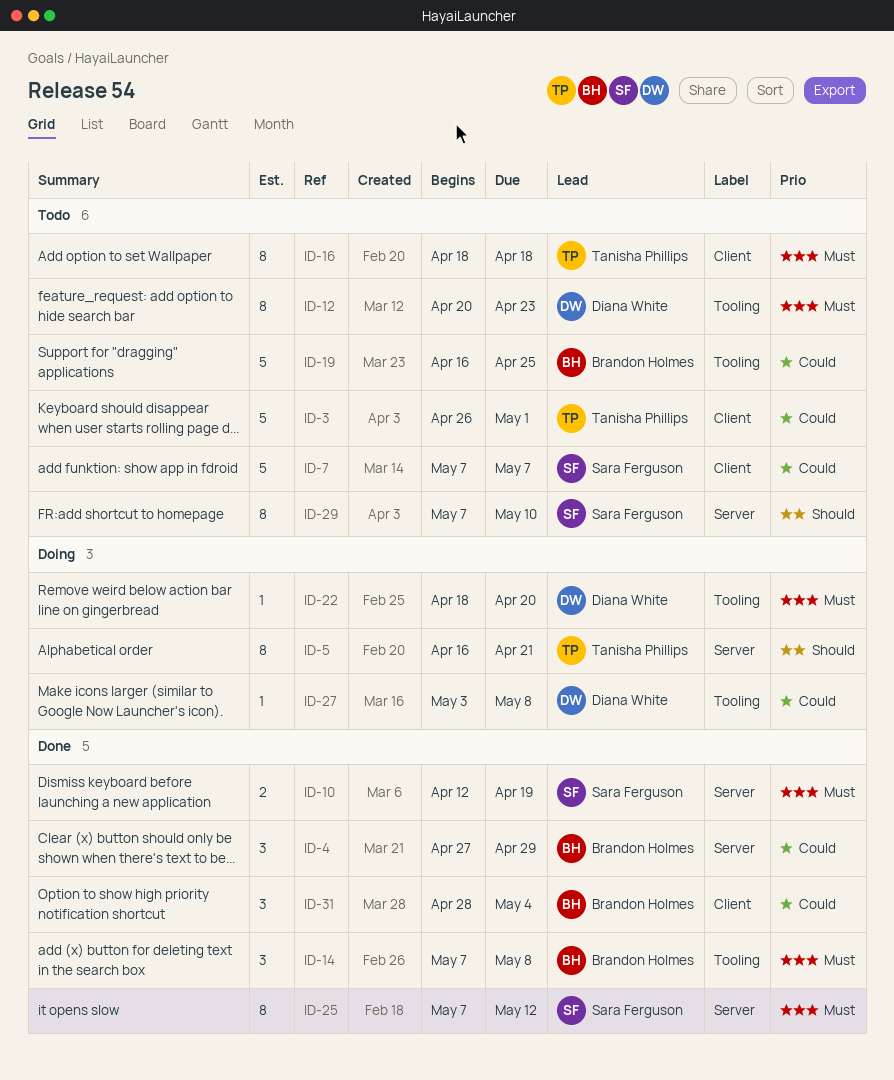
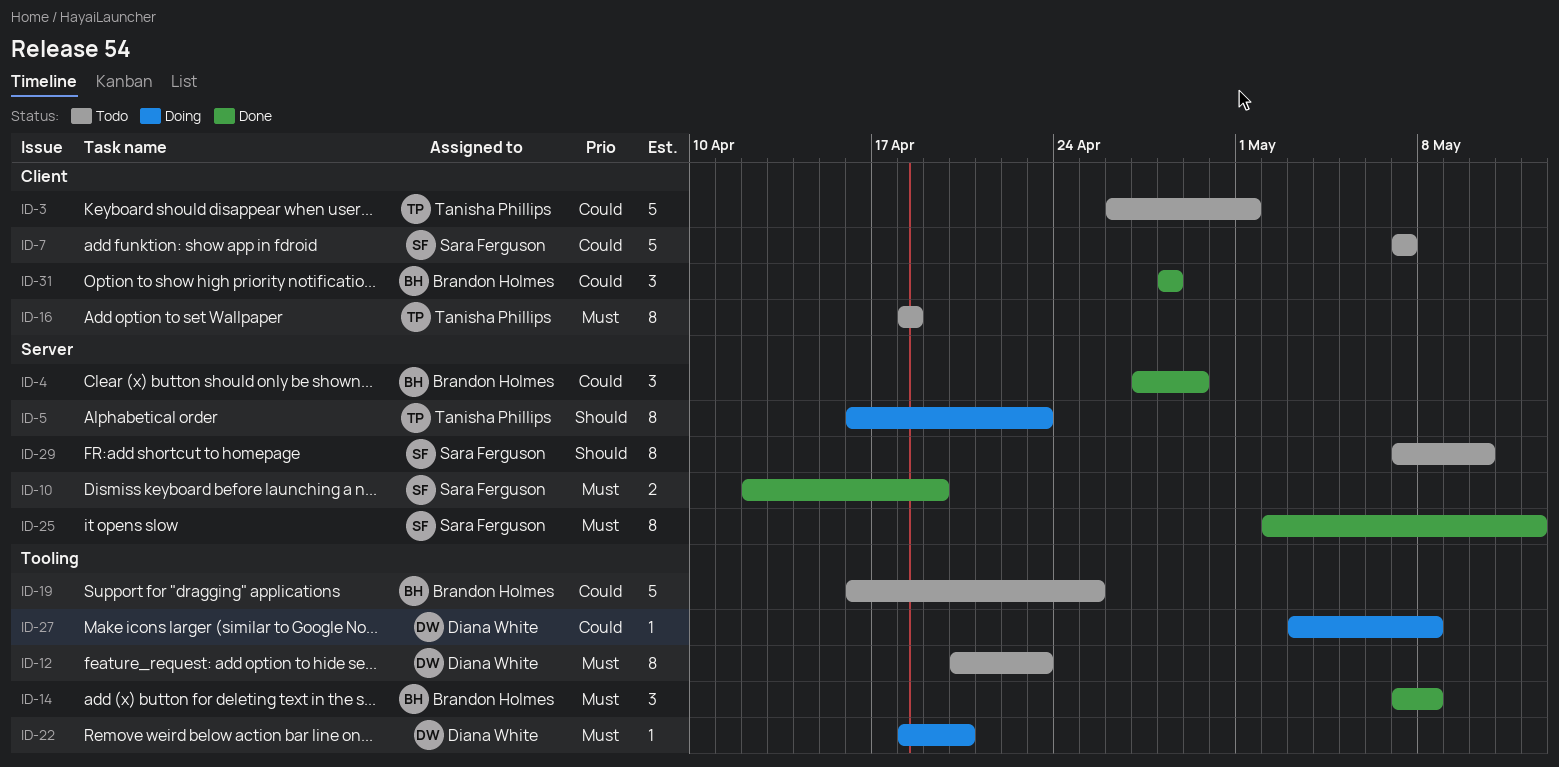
ID-5, due: Apr 21 -> Apr 23
ID-25, start: May 7 -> May 2
ID-31, due: May 4 -> Apr 28

